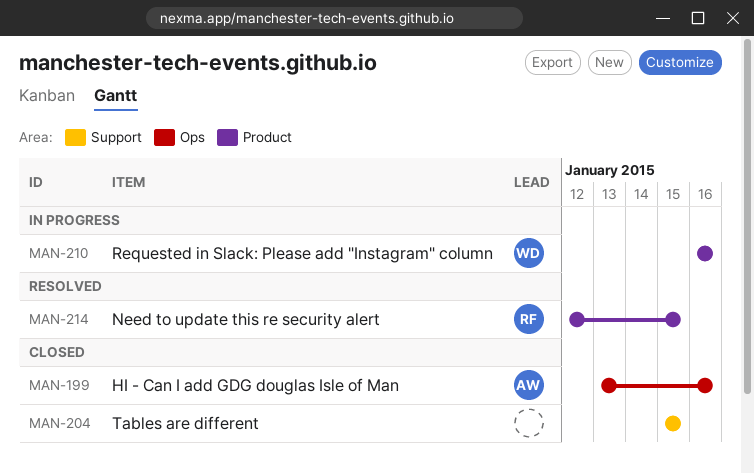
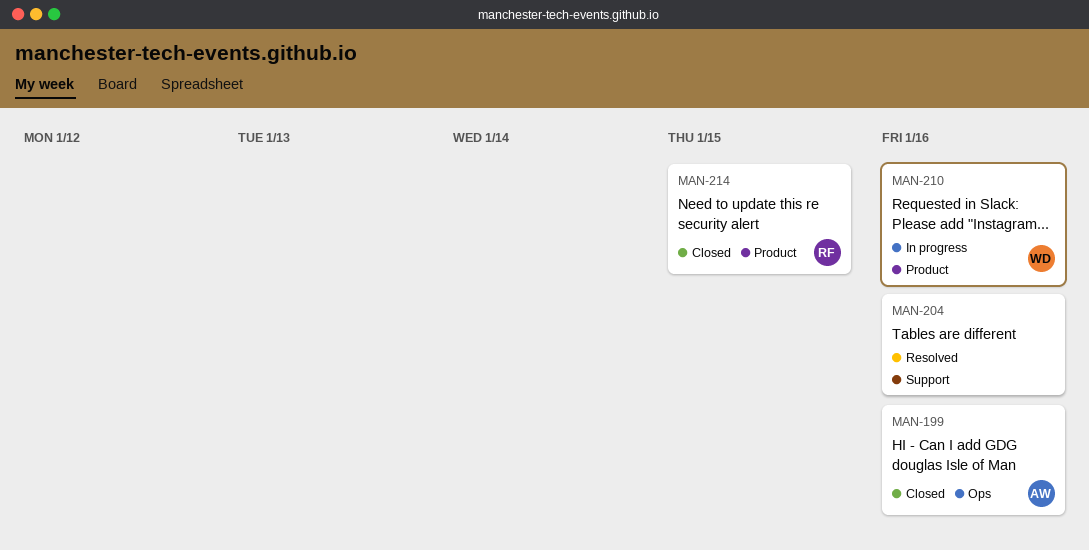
MAN-204, status: Closed -> Resolved
MAN-204, due: Jan 15 -> Jan 16
MAN-214, status: Resolved -> Closed

